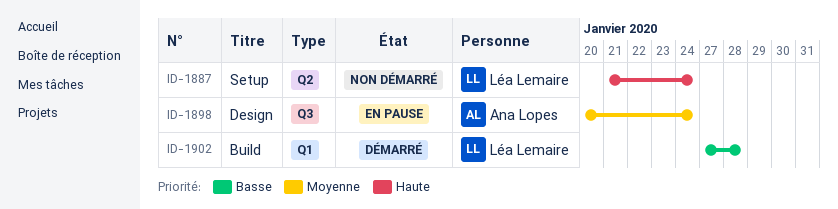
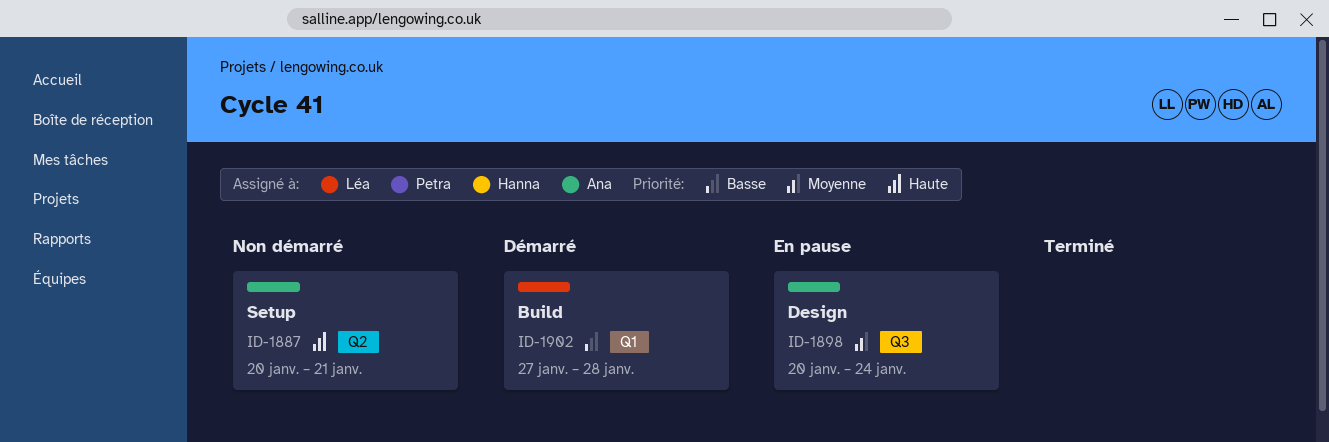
ID-1887, owner: Léa Lemaire -> Ana Lopes
ID-1887, start: Jan 21 -> Jan 20
ID-1887, due: Jan 24 -> Jan 21

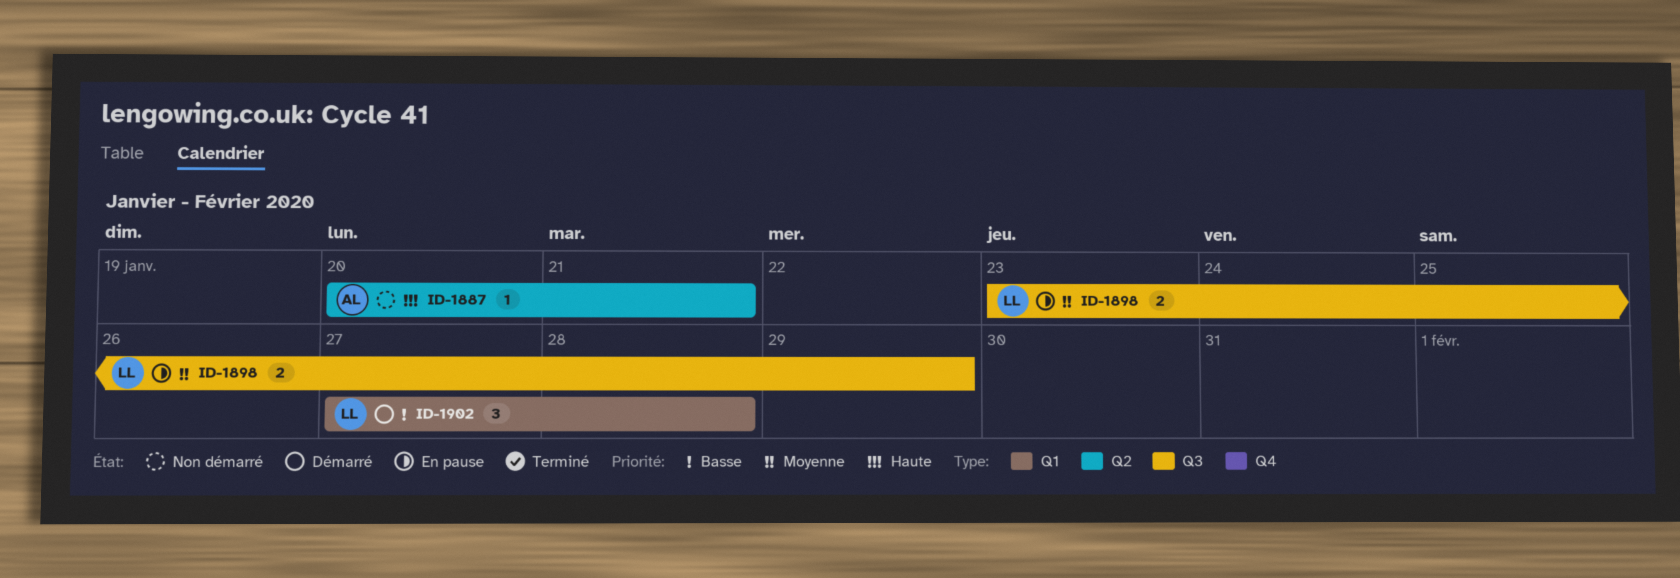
ID-1898, owner: Ana -> Léa
ID-1898, start: Jan 20 -> Jan 23
ID-1898, due: Jan 24 -> Jan 29

